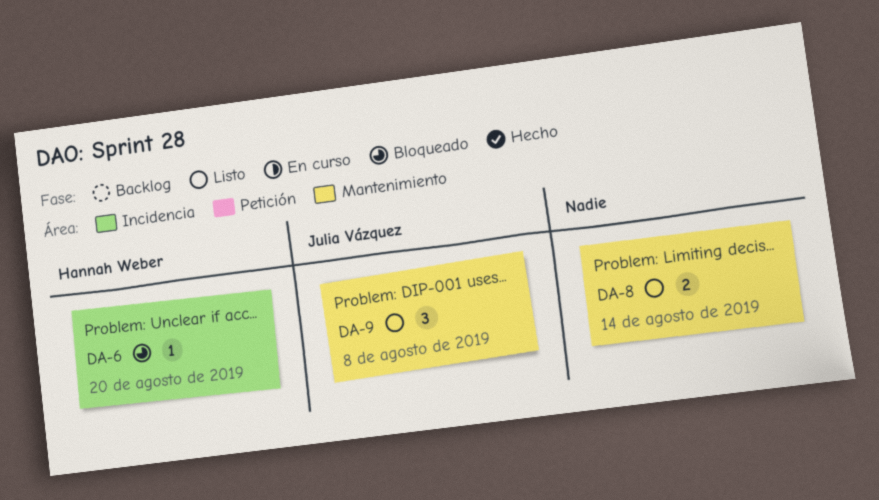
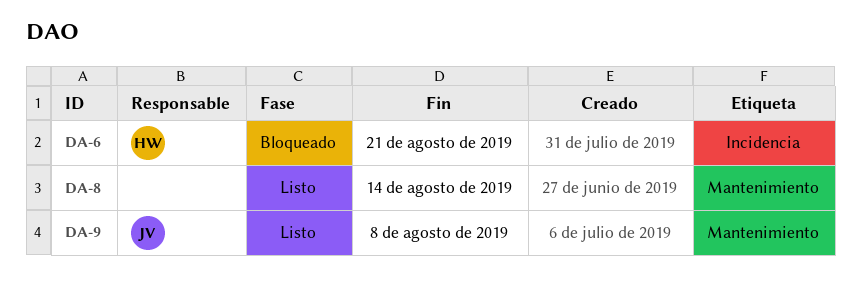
DA-6, due: Aug 20 -> Aug 21

